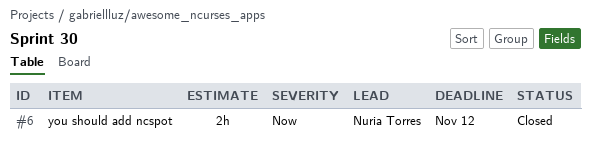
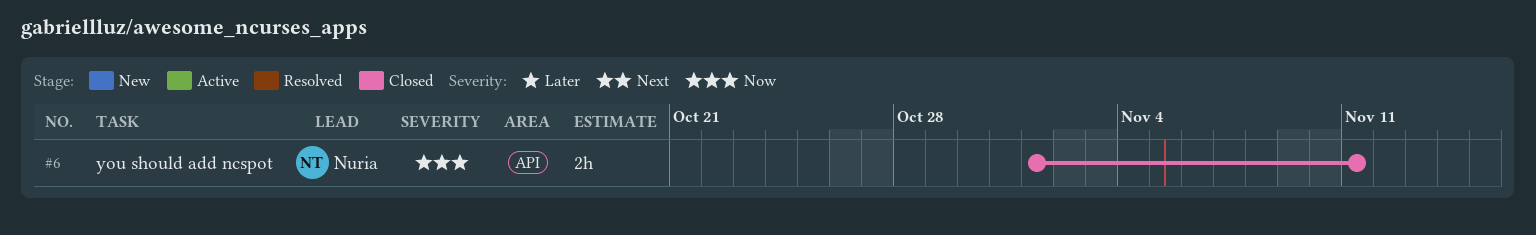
#6, due: Nov 12 -> Nov 11

